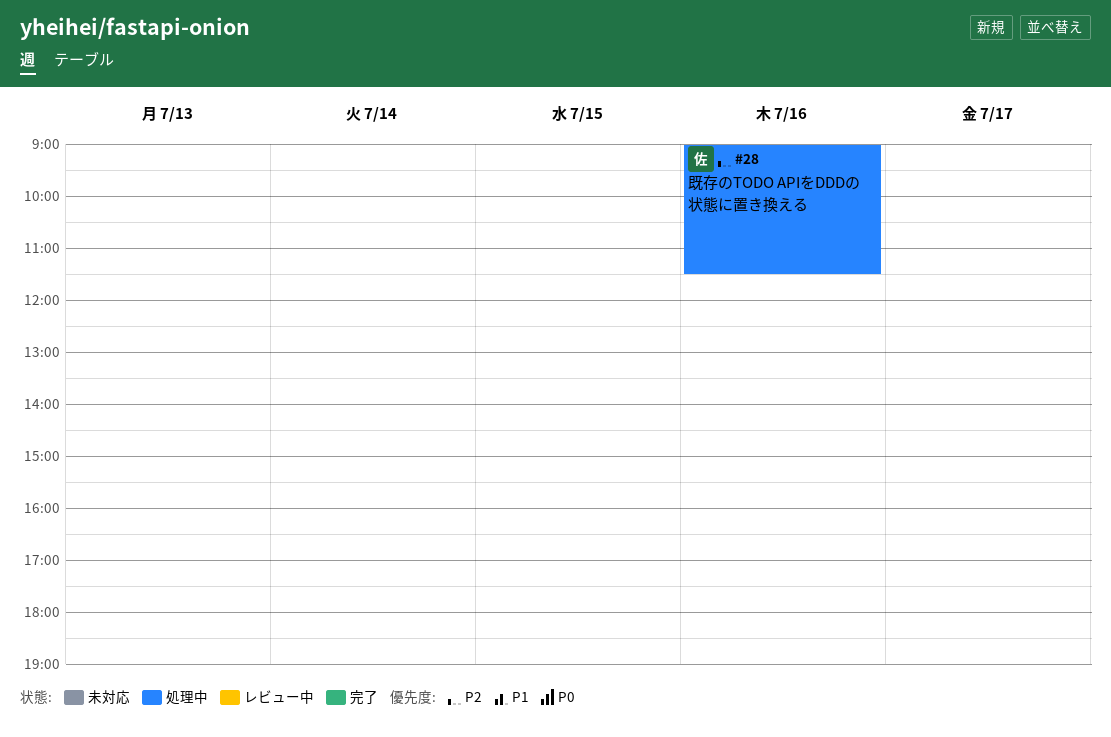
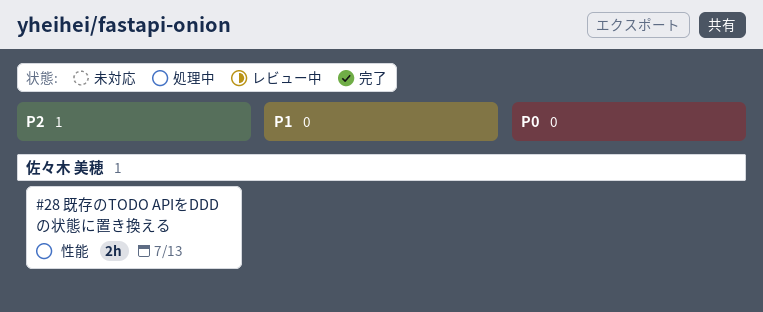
#28, day: Jul 16 -> Jul 13

